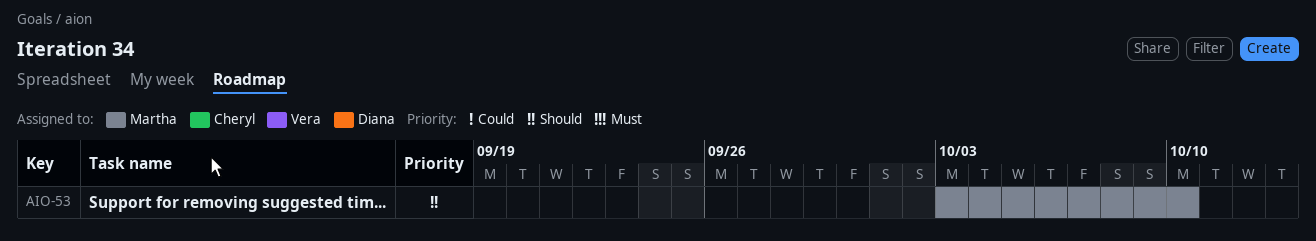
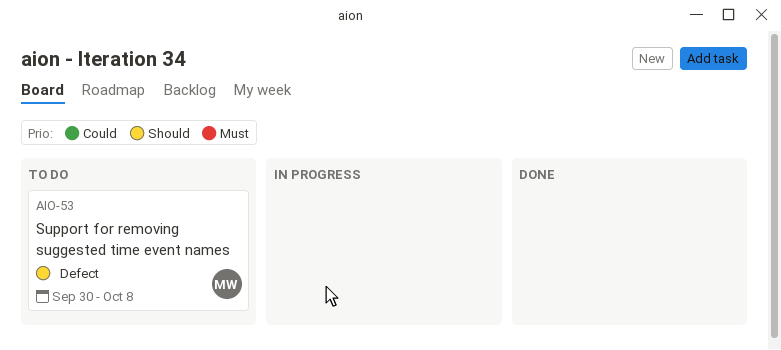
AIO-53, start: Oct 3 -> Sep 30
AIO-53, due: Oct 10 -> Oct 8

